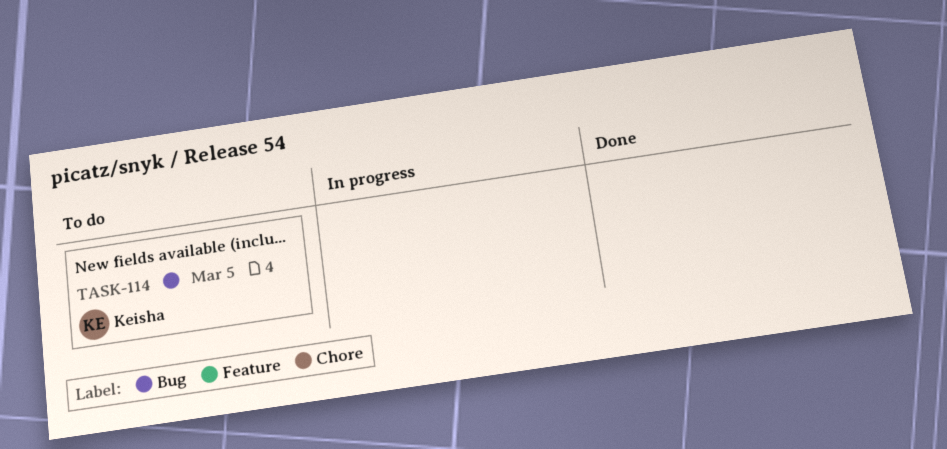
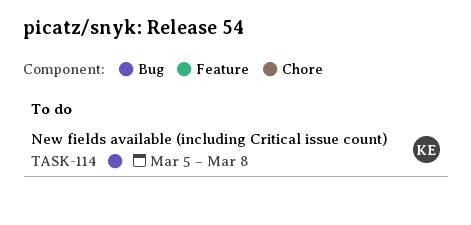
TASK-114, due: Mar 5 -> Mar 8

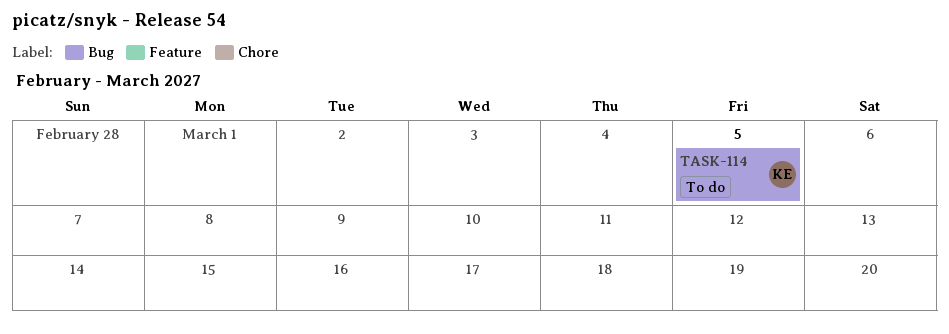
TASK-114, due: Mar 8 -> Mar 5

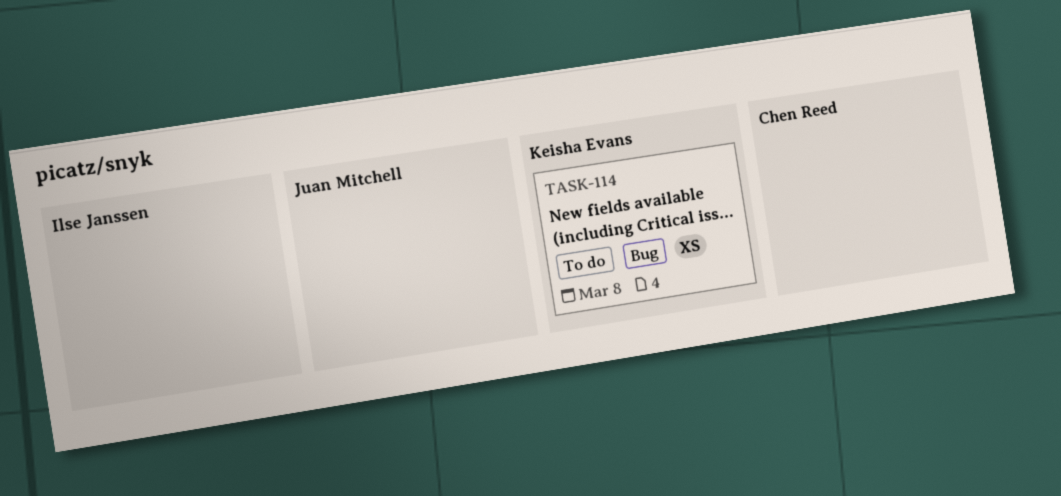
TASK-114, due: Mar 5 -> Mar 8

